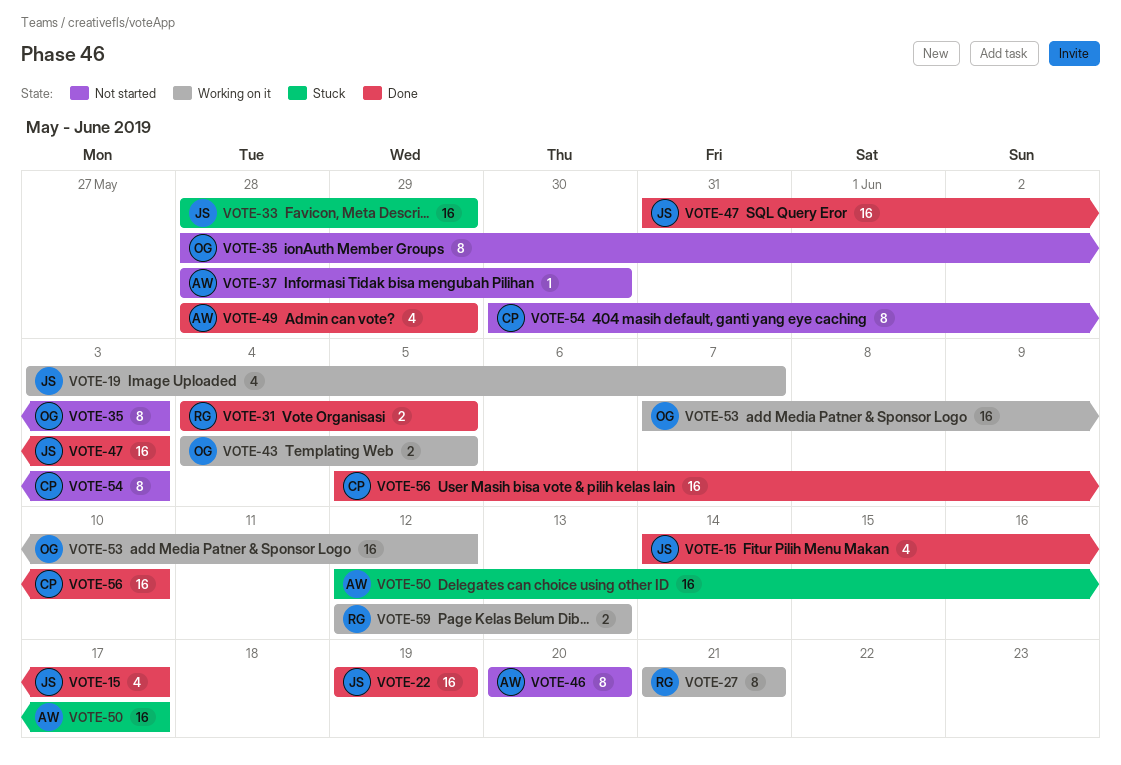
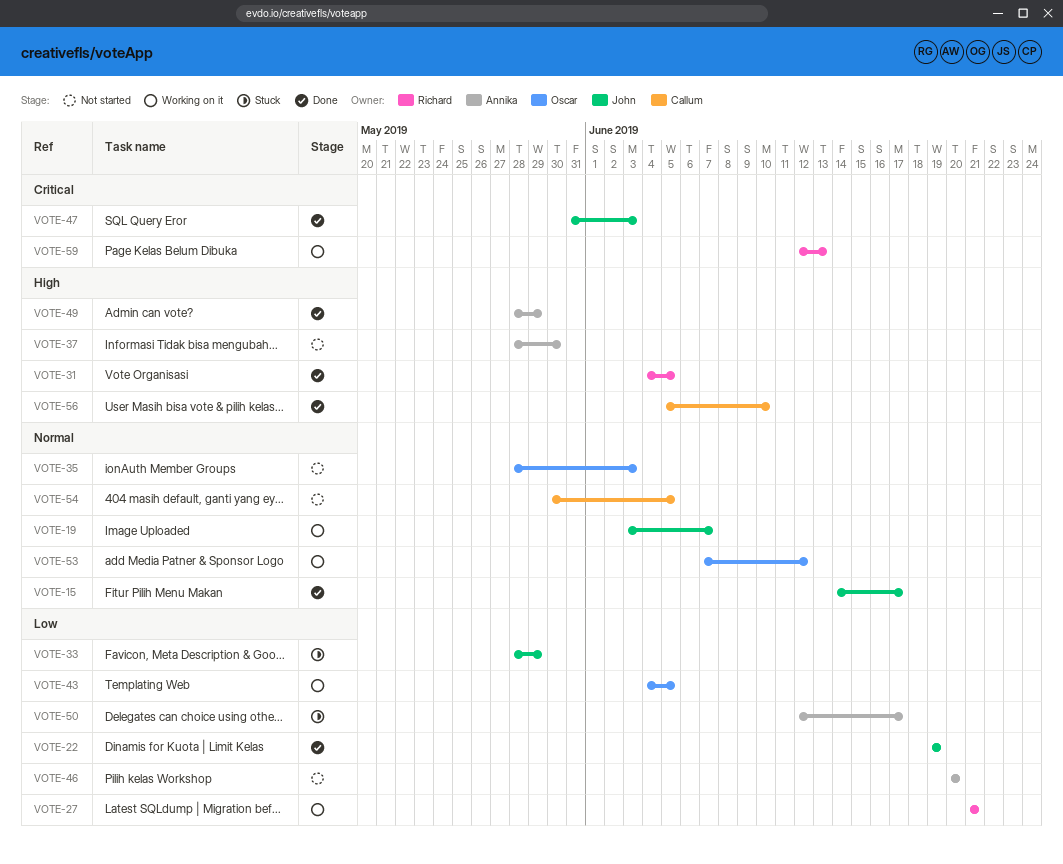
VOTE-54, due: Jun 3 -> Jun 5

